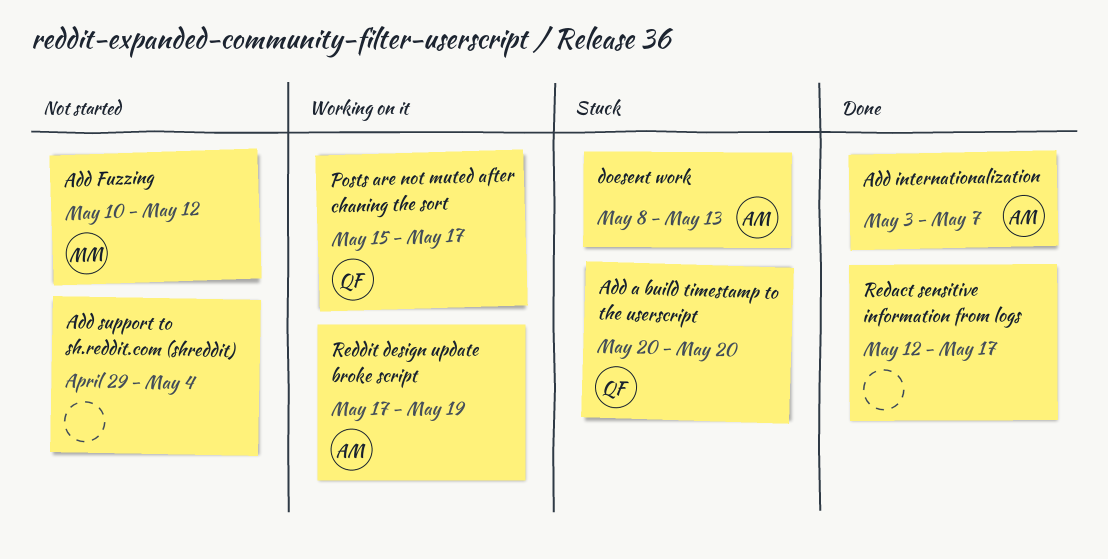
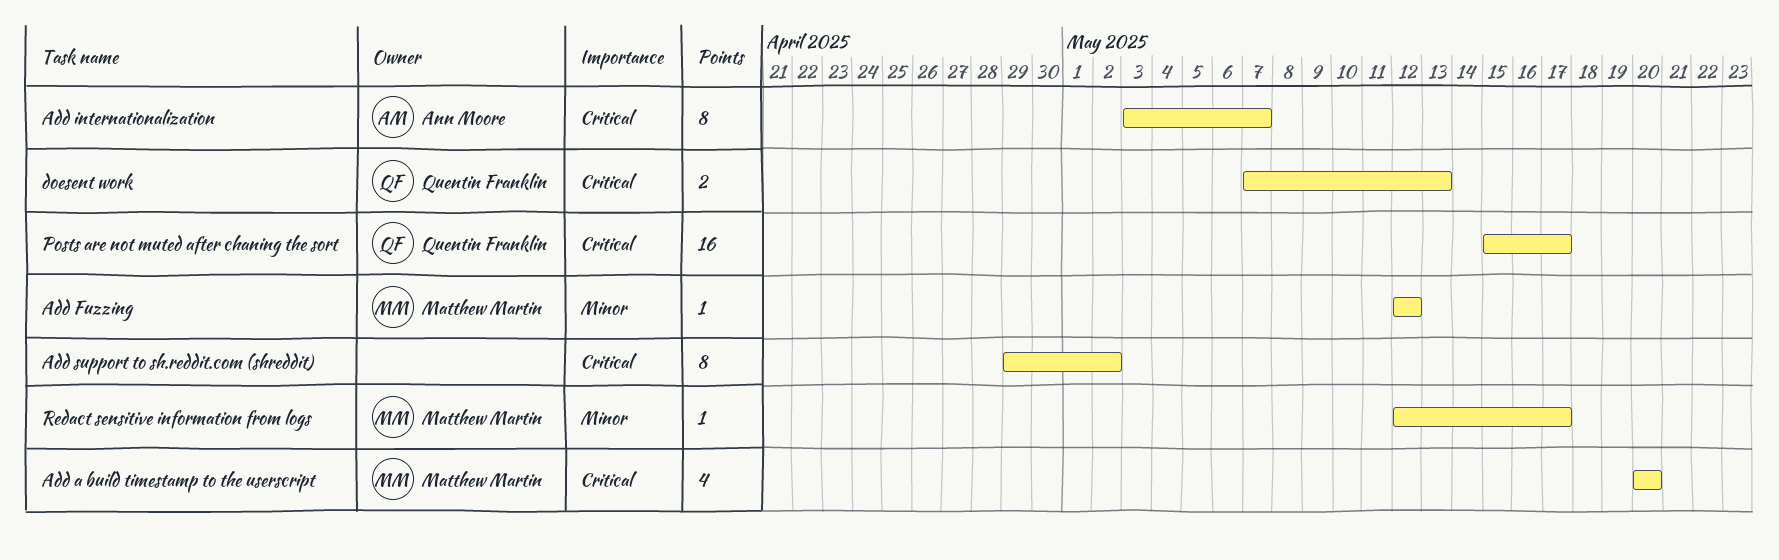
Add a build timestamp to the userscript, owner: Quentin Franklin -> Matthew Martin
Add Fuzzing, start: May 10 -> May 12
Add support to sh.reddit.com (shreddit), due: May 4 -> May 2
doesent work, owner: Ann Moore -> Quentin Franklin
doesent work, start: May 8 -> May 7
Redact sensitive information from logs, owner: none -> Matthew Martin
Reddit design update broke script: present -> none

